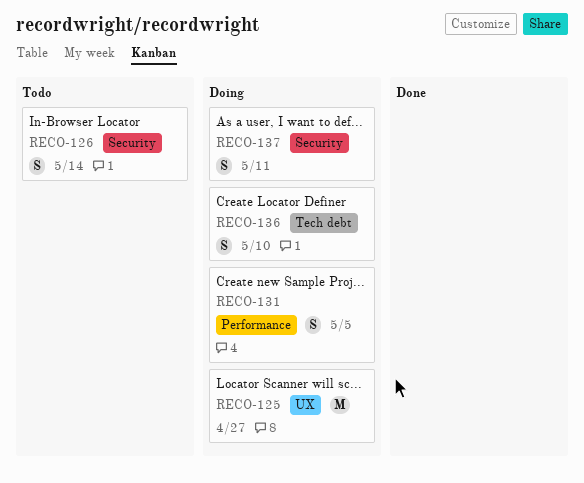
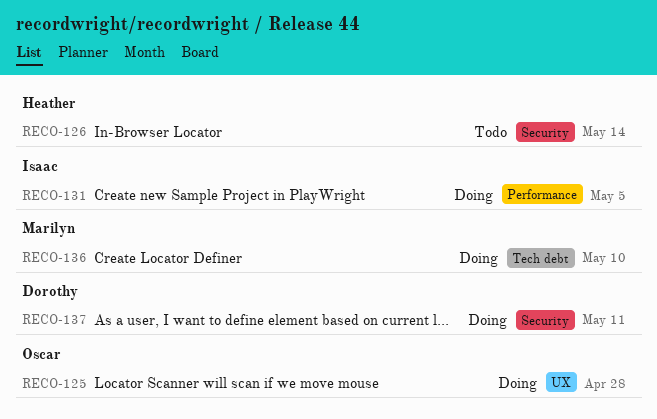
RECO-125, due: Apr 27 -> Apr 28

